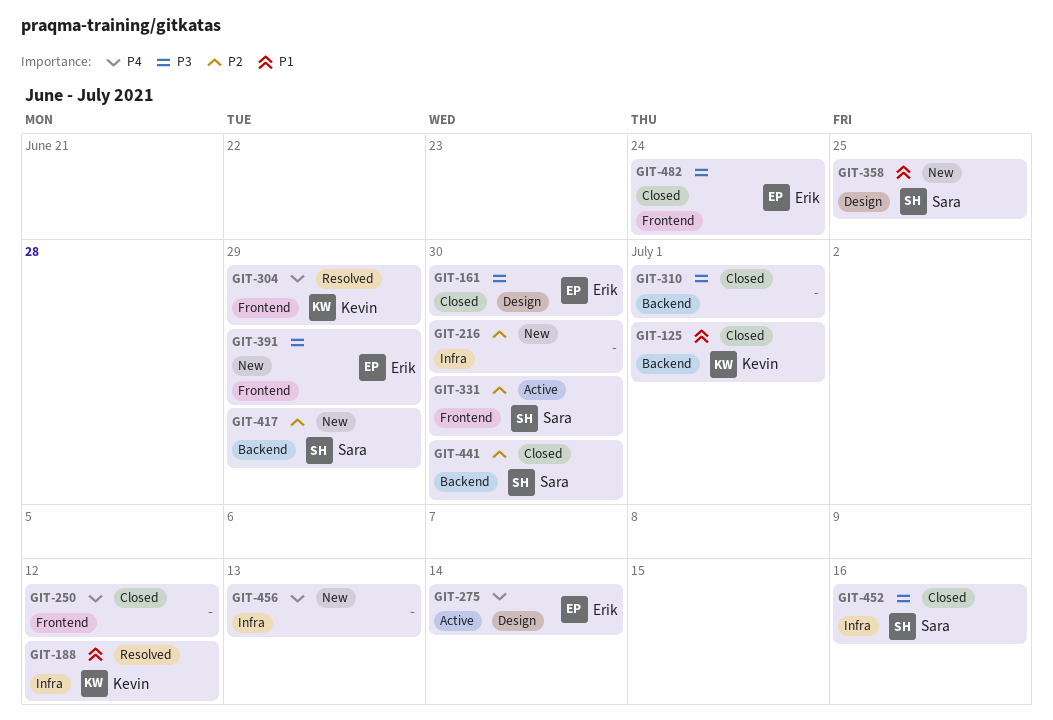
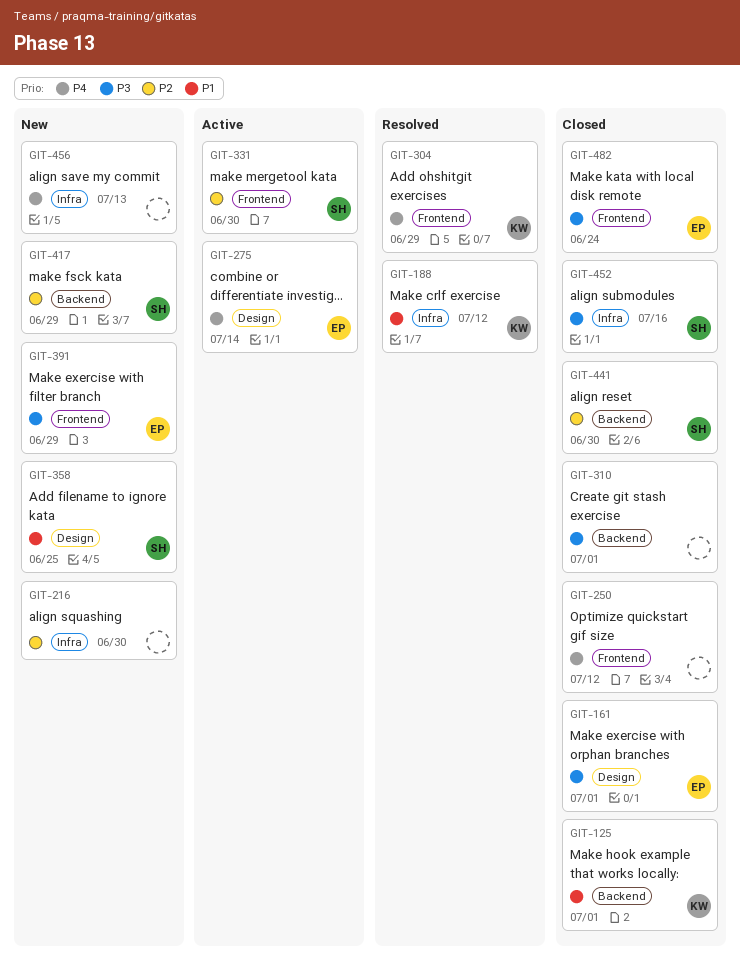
GIT-161, due: Jun 30 -> Jul 1

